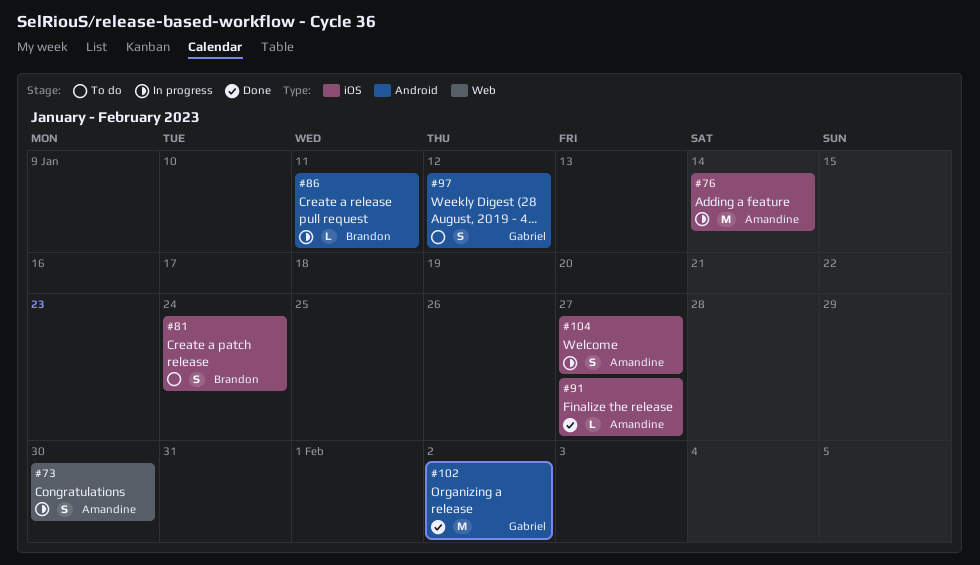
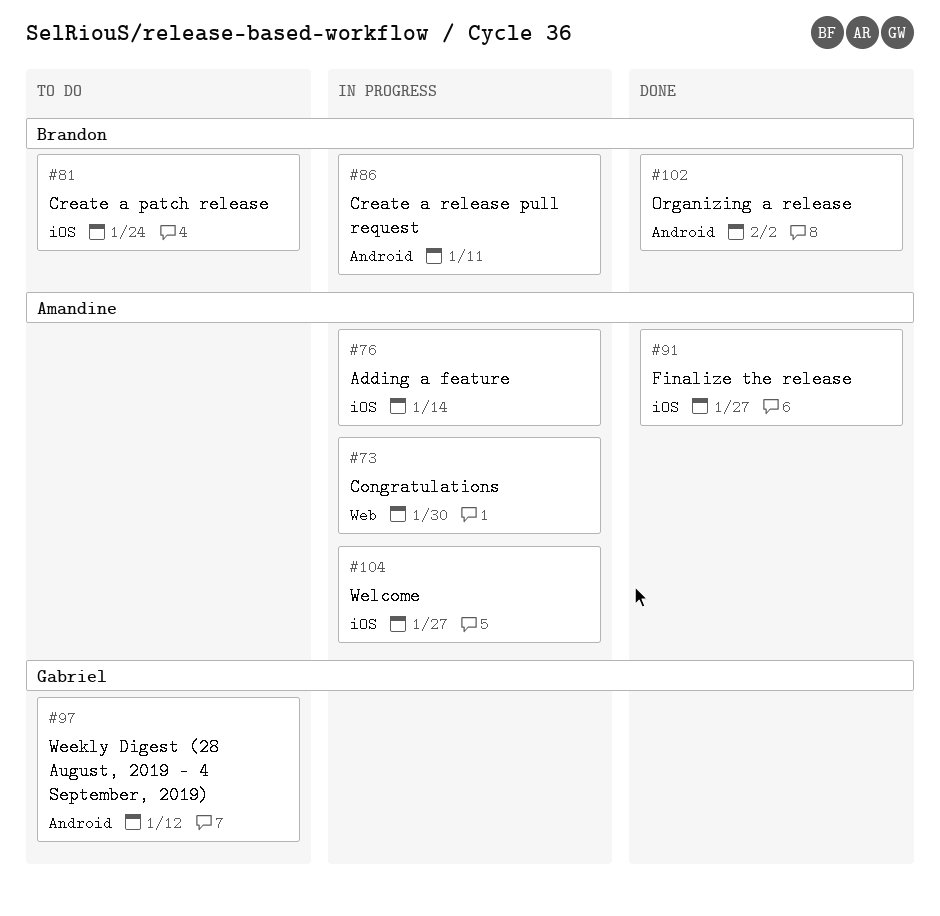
#102, owner: Gabriel -> Brandon

